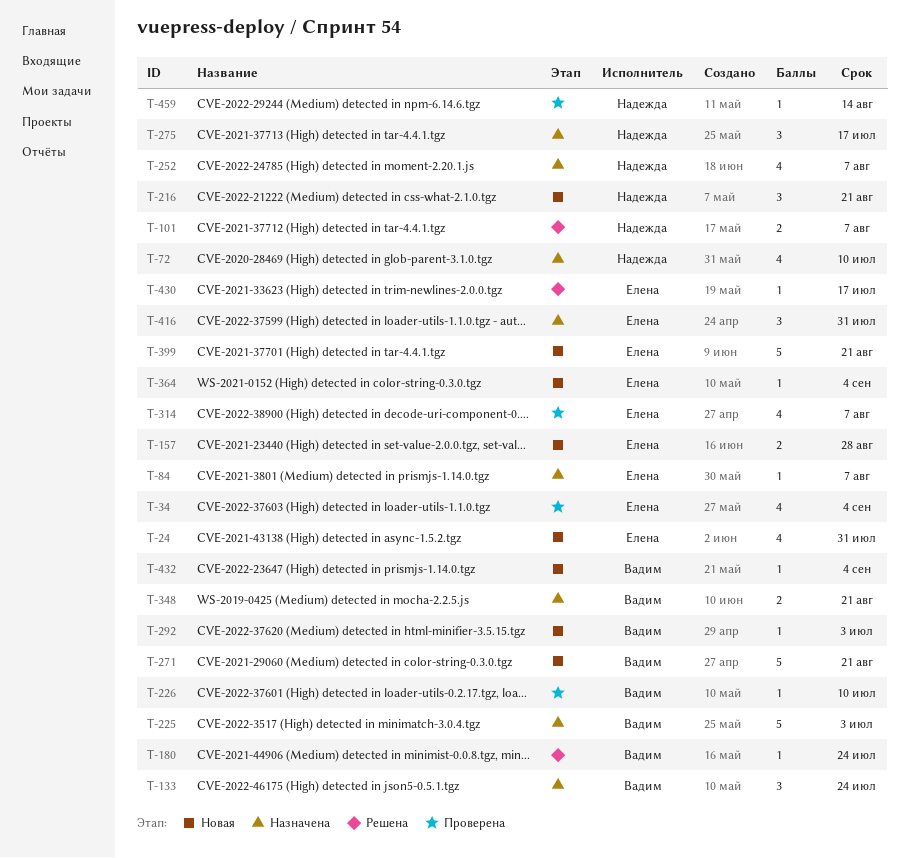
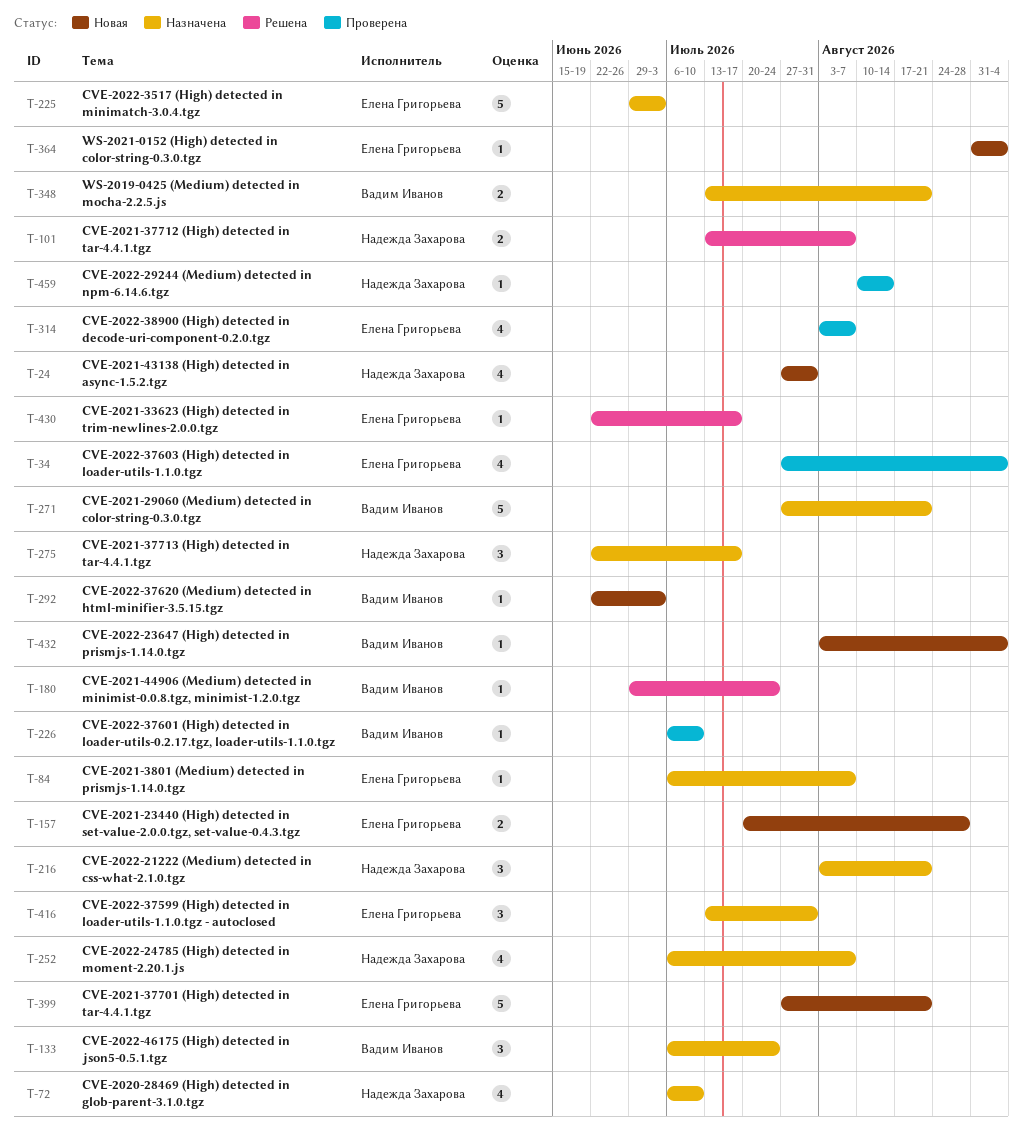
T-24, owner: Елена Григорьева -> Надежда Захарова
T-216, status: Новая -> Назначена
T-225, owner: Вадим Иванов -> Елена Григорьева
T-271, status: Новая -> Назначена

